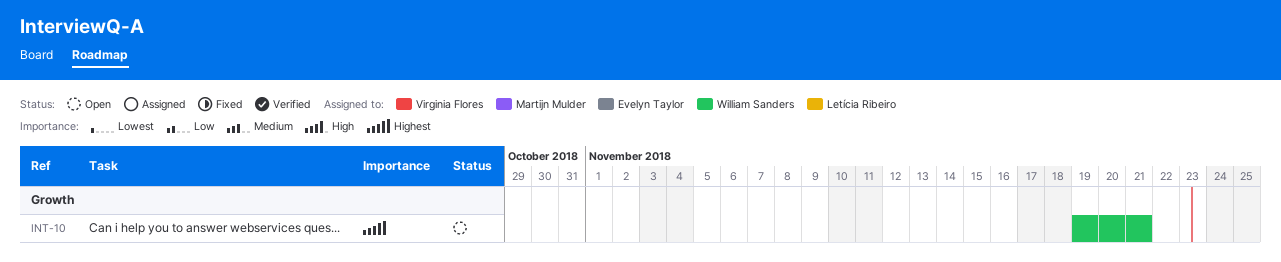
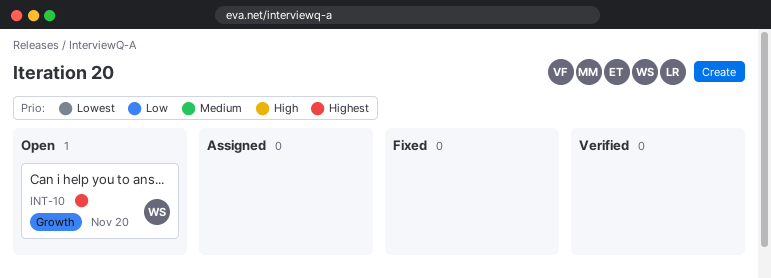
INT-10, due: Nov 21 -> Nov 20

